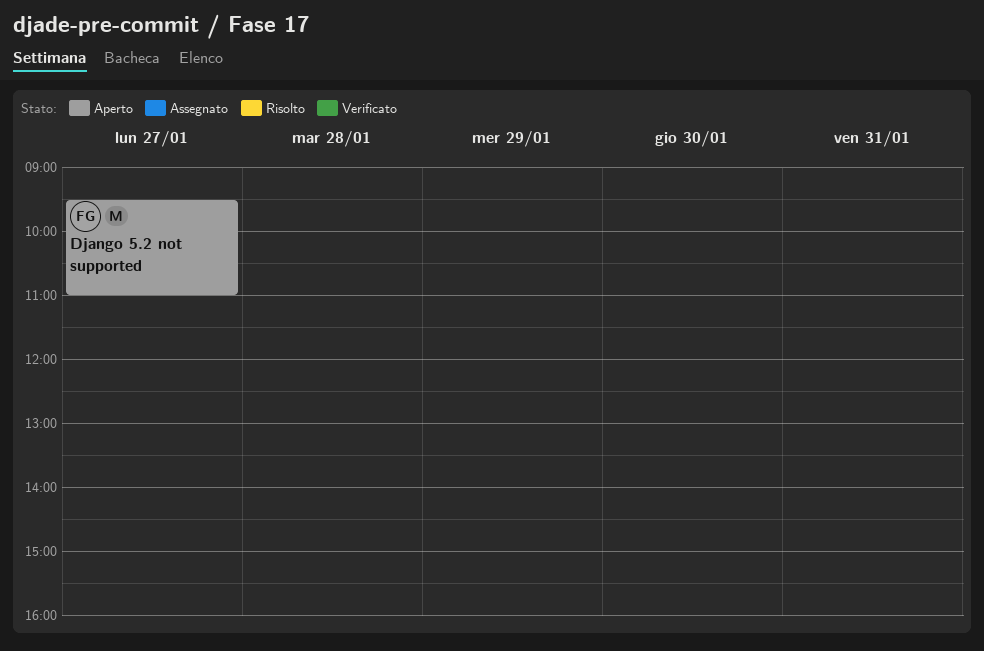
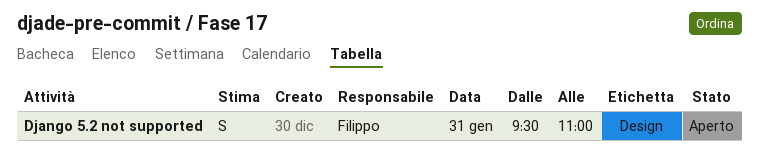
Django 5.2 not supported, estimate: M -> S
Django 5.2 not supported, day: Jan 27 -> Jan 31

